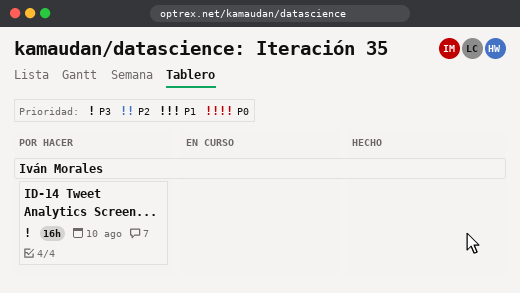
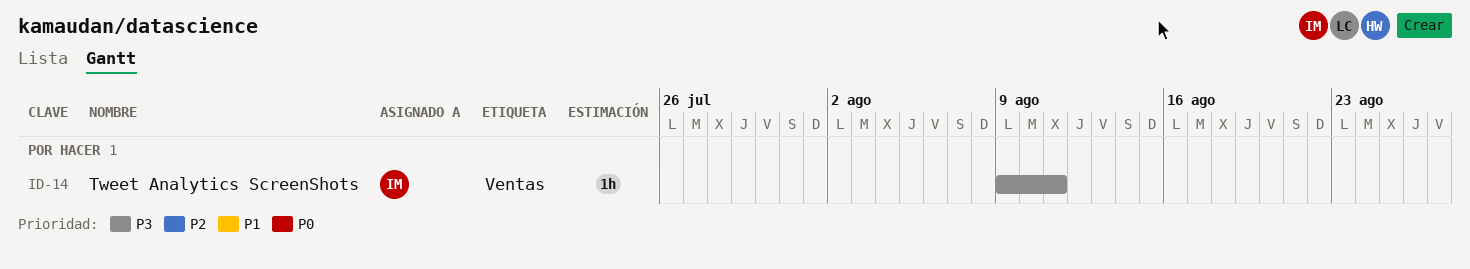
ID-14, estimate: 16h -> 1h
ID-14, due: Aug 10 -> Aug 11

